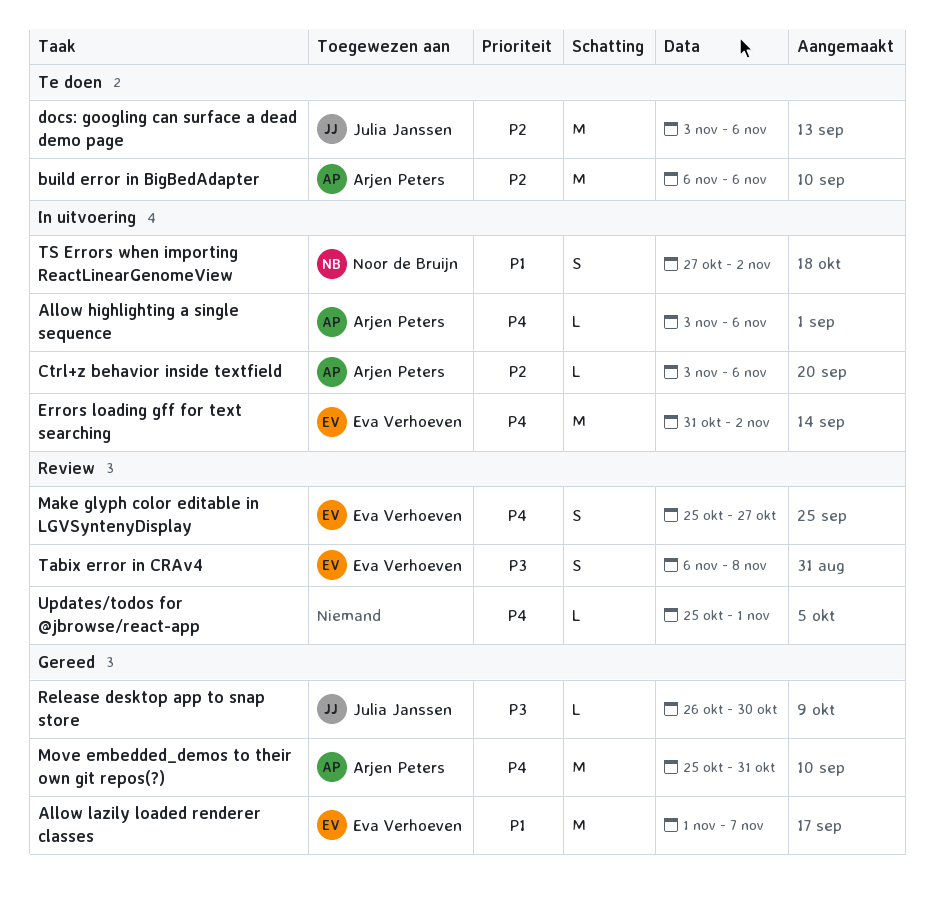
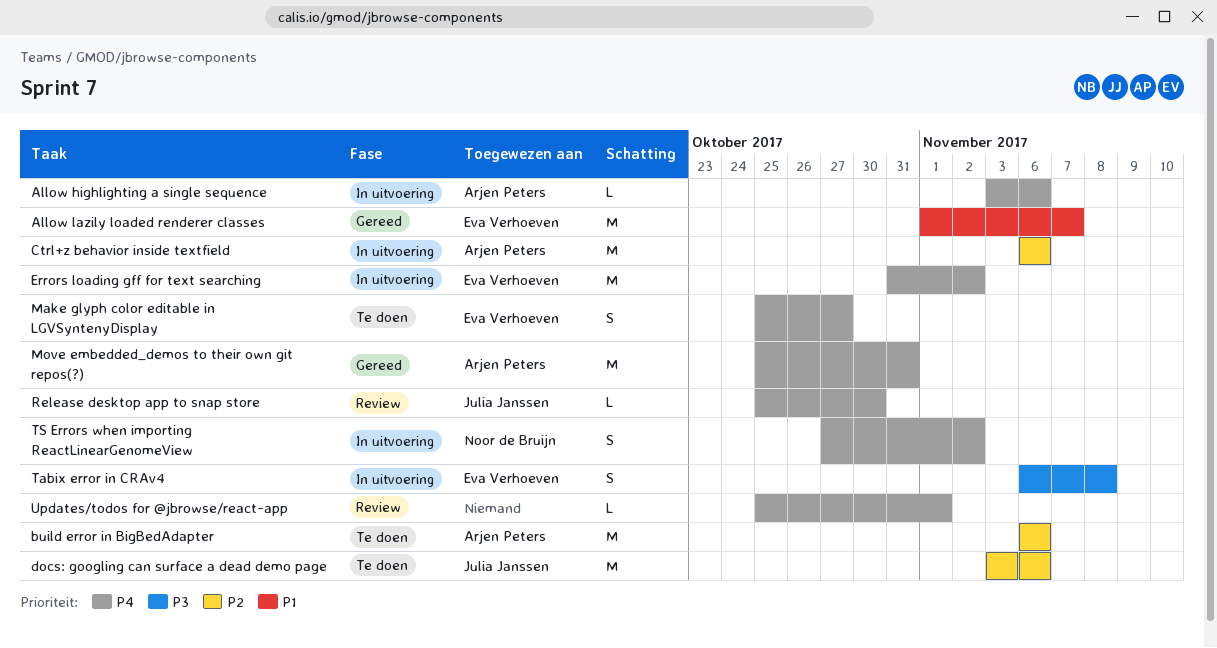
Ctrl+z behavior inside textfield, estimate: L -> M
Ctrl+z behavior inside textfield, start: Nov 3 -> Nov 6
Make glyph color editable in LGVSyntenyDisplay, status: Review -> Te doen
Release desktop app to snap store, status: Gereed -> Review
Release desktop app to snap store, priority: P3 -> P4
Release desktop app to snap store, start: Oct 26 -> Oct 25
Tabix error in CRAv4, status: Review -> In uitvoering
TS Errors when importing ReactLinearGenomeView, priority: P1 -> P4

